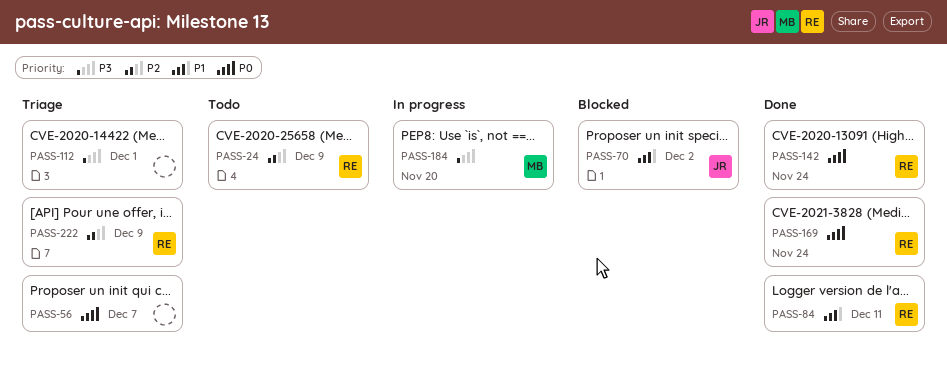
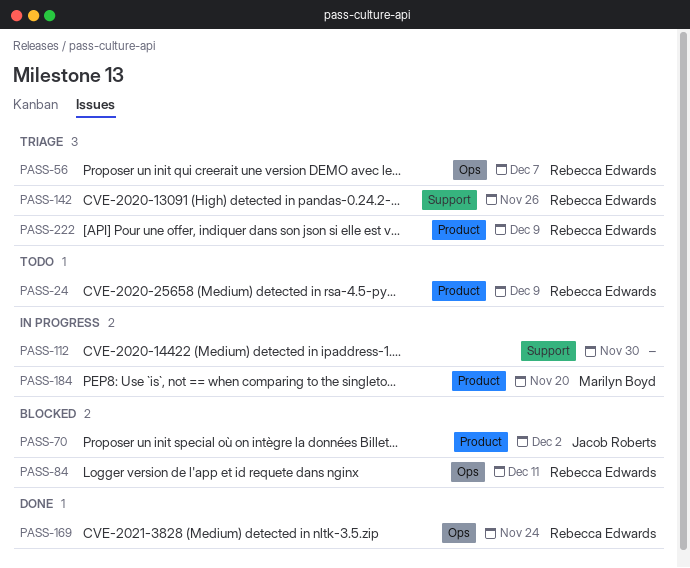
PASS-56, owner: none -> Rebecca Edwards
PASS-84, status: Done -> Blocked
PASS-112, status: Triage -> In progress
PASS-112, due: Dec 1 -> Nov 30
PASS-142, status: Done -> Triage
PASS-142, due: Nov 24 -> Nov 26

